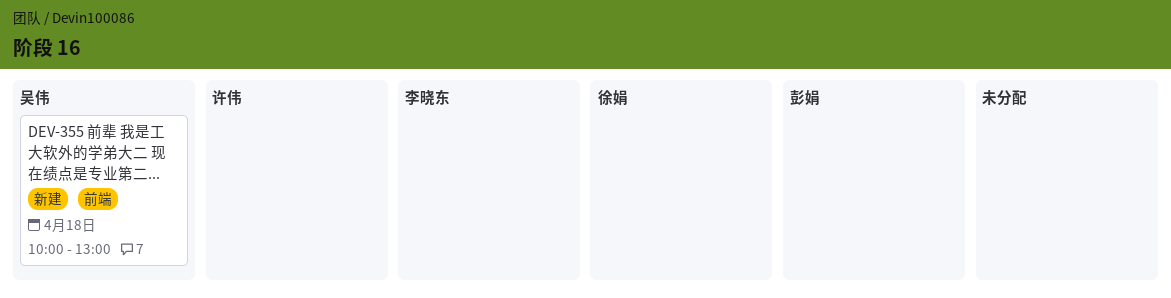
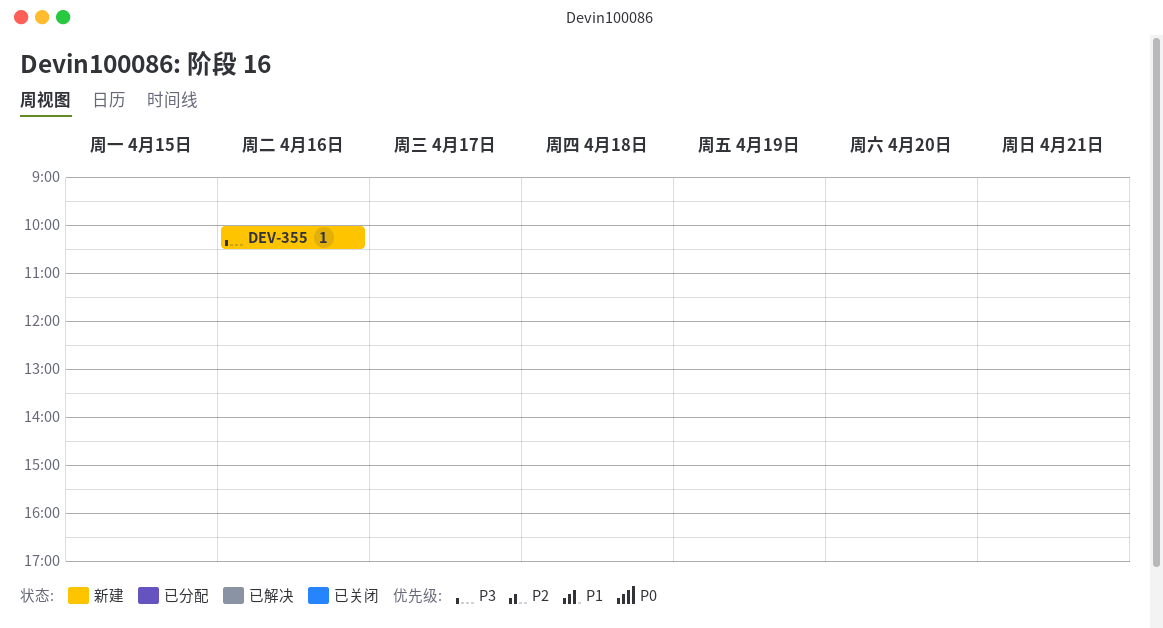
DEV-355, day: Apr 18 -> Apr 16
DEV-355, ends: 13:00 -> 10:30

